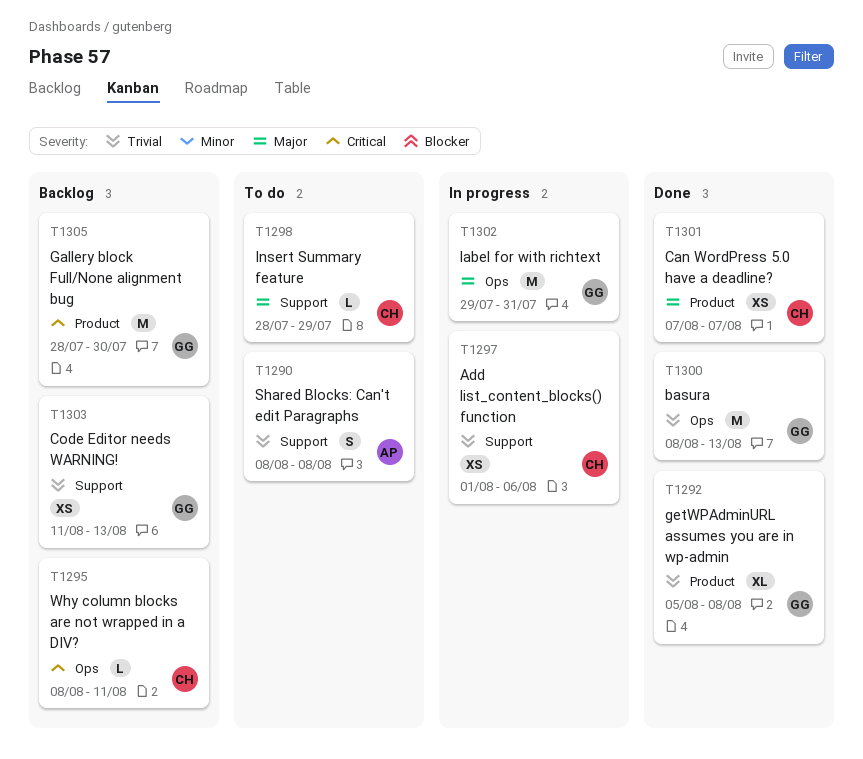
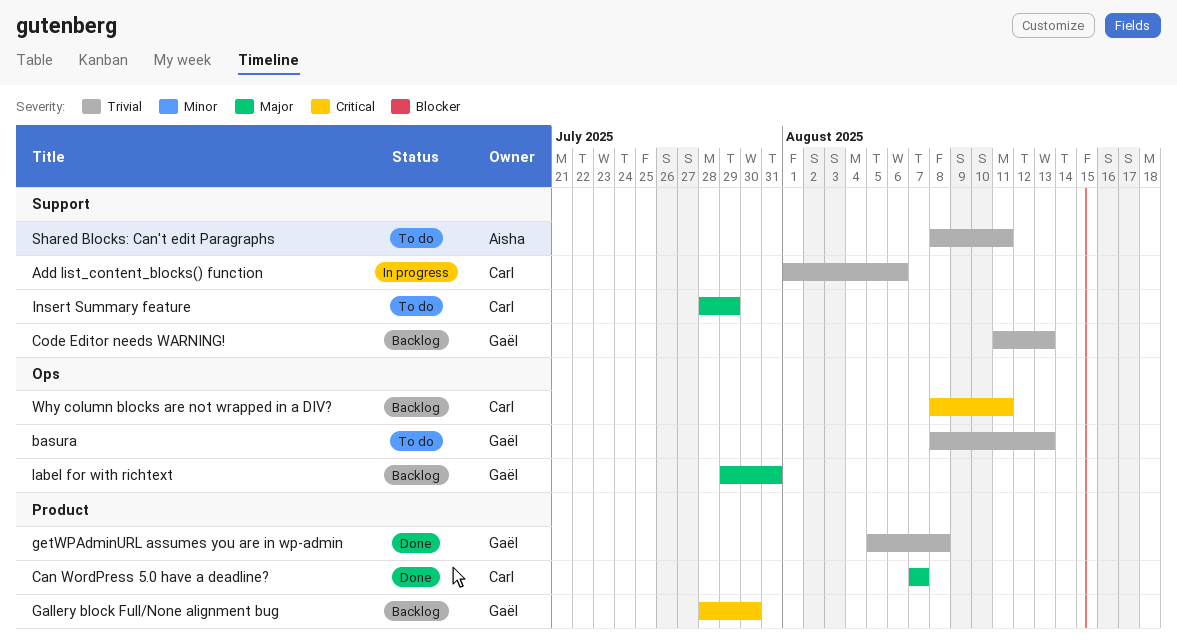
basura, status: Done -> To do
label for with richtext, status: In progress -> Backlog
Shared Blocks: Can't edit Paragraphs, due: Aug 8 -> Aug 11

